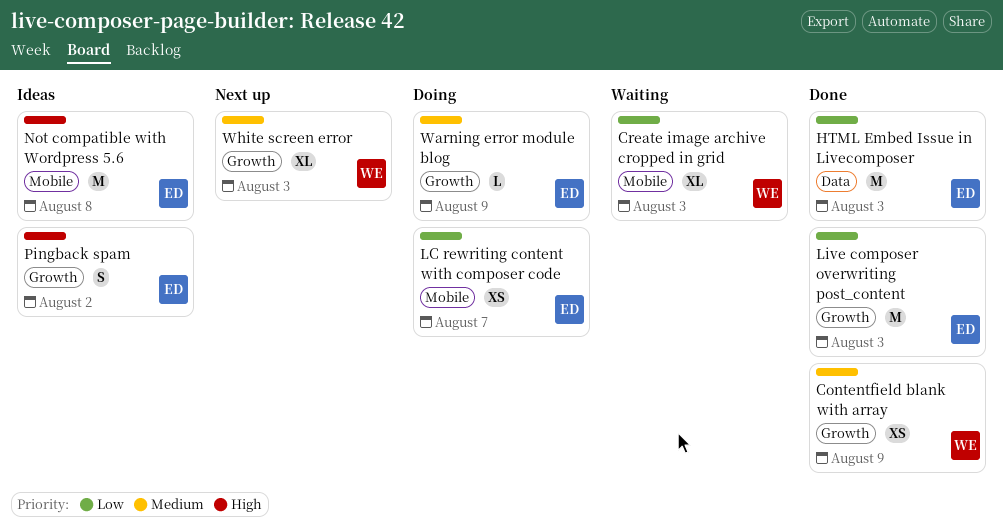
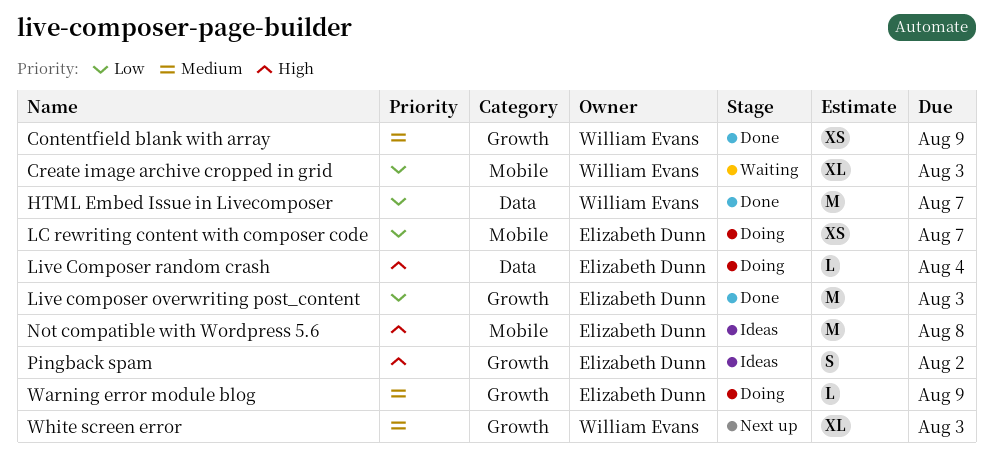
HTML Embed Issue in Livecomposer, owner: Elizabeth Dunn -> William Evans
HTML Embed Issue in Livecomposer, due: Aug 3 -> Aug 7
Live Composer random crash: none -> present

